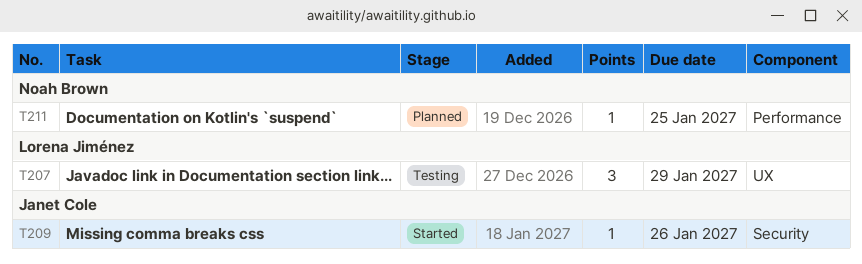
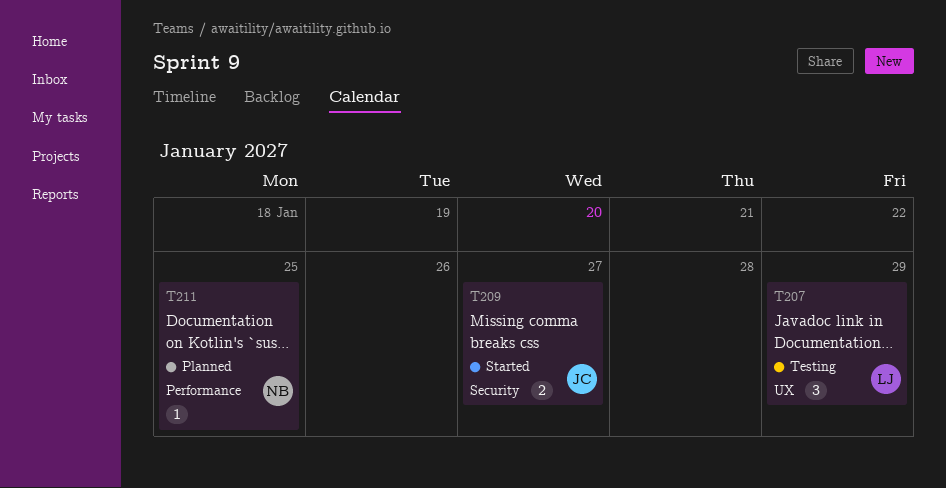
T209, estimate: 1 -> 2
T209, due: Jan 26 -> Jan 27

